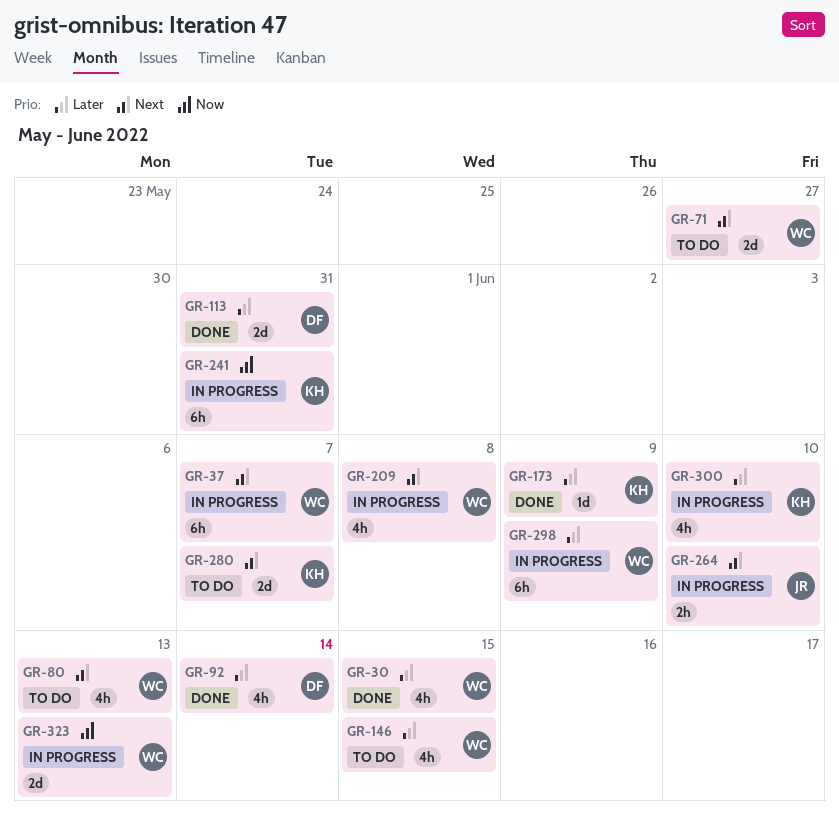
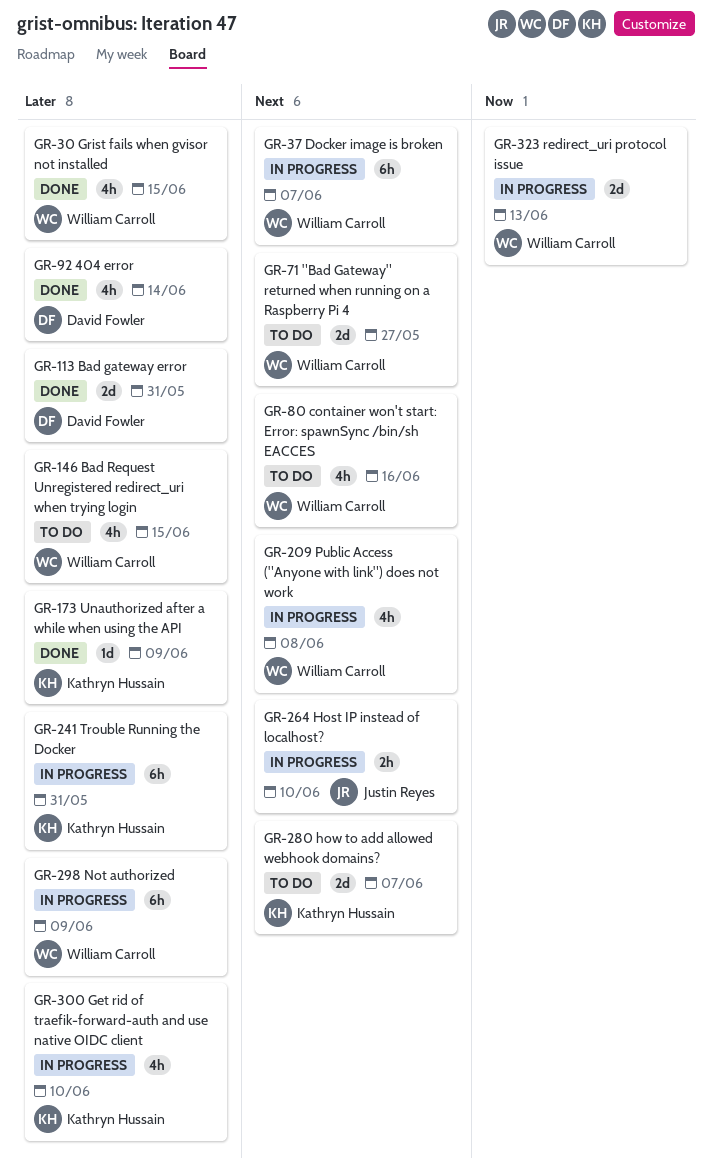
GR-80, due: Jun 13 -> Jun 16
GR-241, priority: Now -> Later

